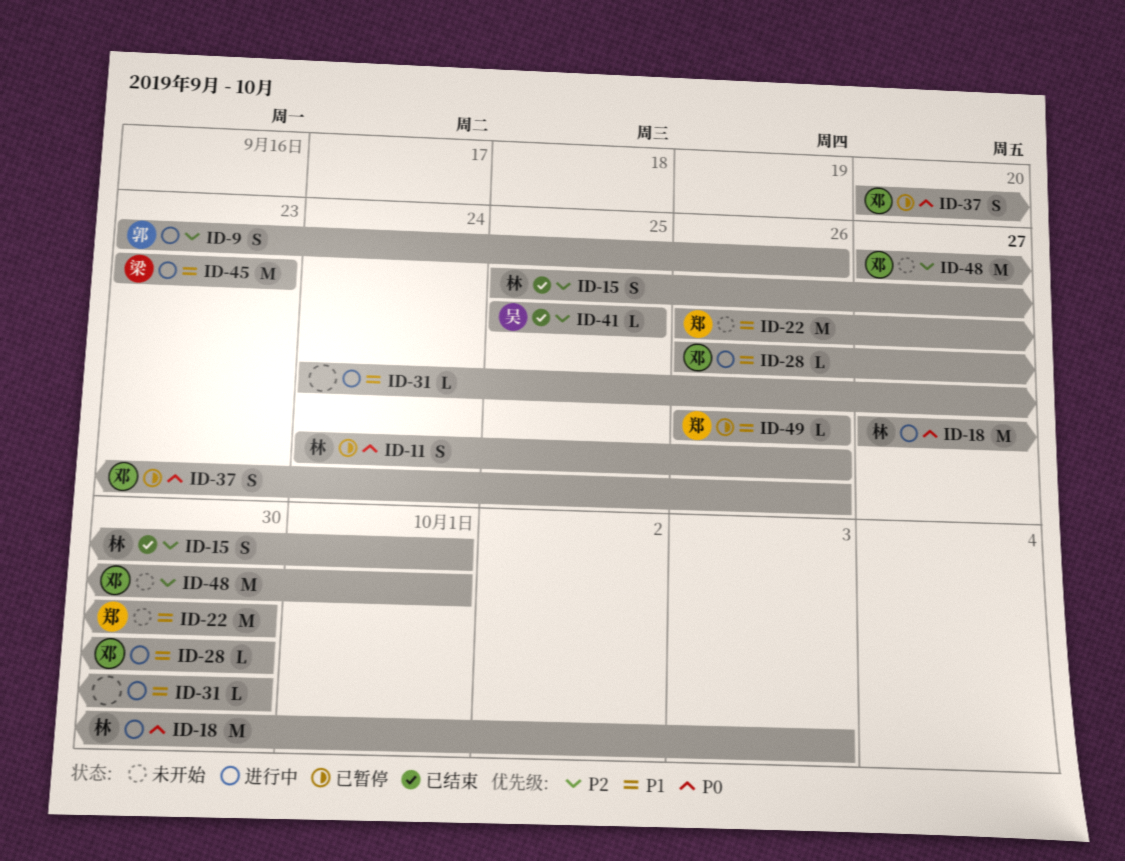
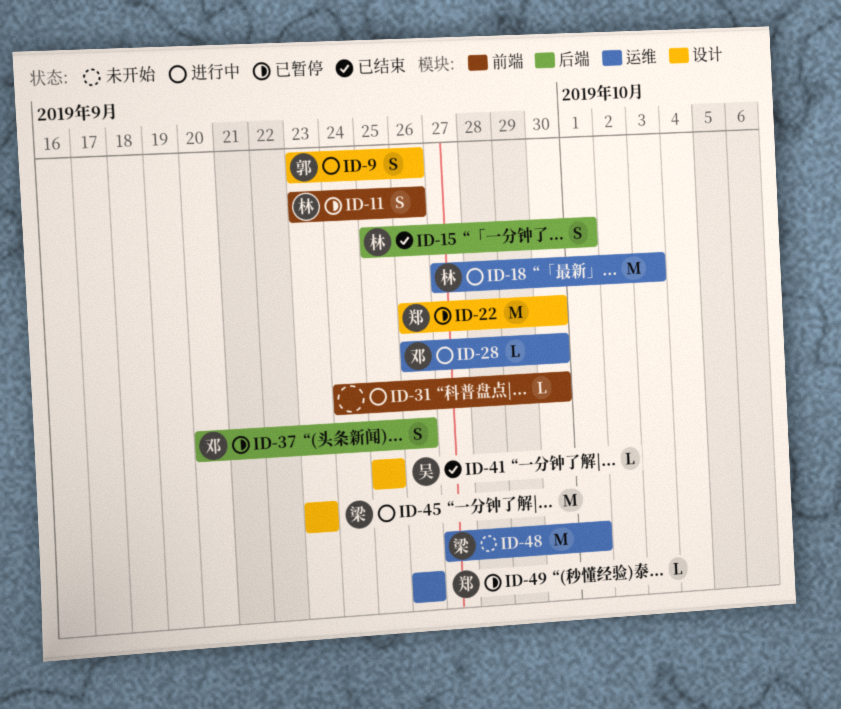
ID-11, start: Sep 24 -> Sep 23
ID-22, status: 未开始 -> 已暂停
ID-48, owner: 邓 -> 梁

